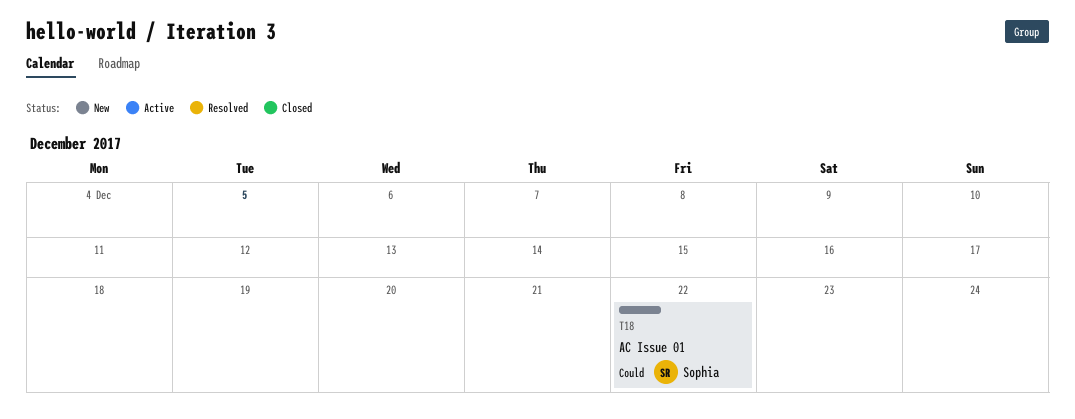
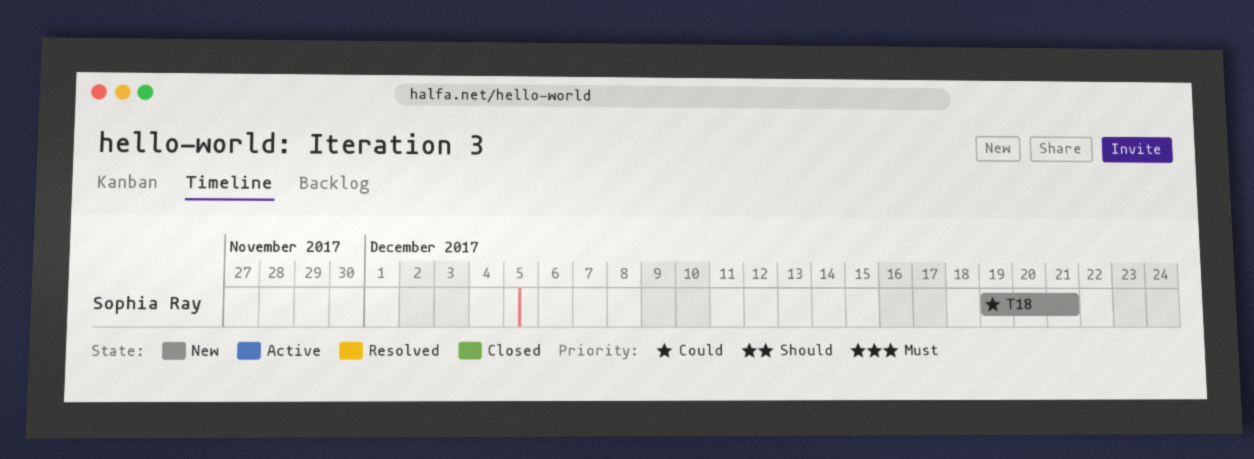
T18, due: Dec 22 -> Dec 21

